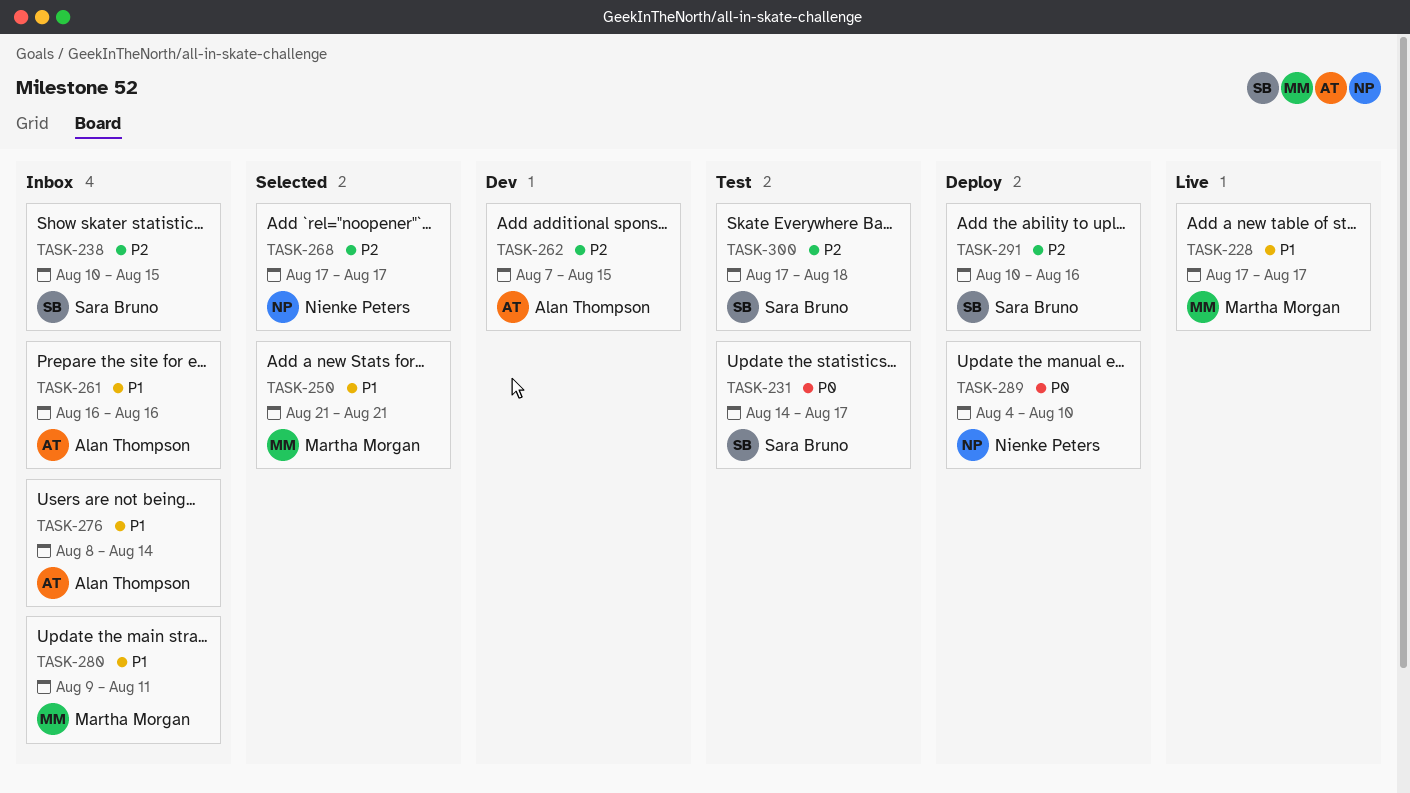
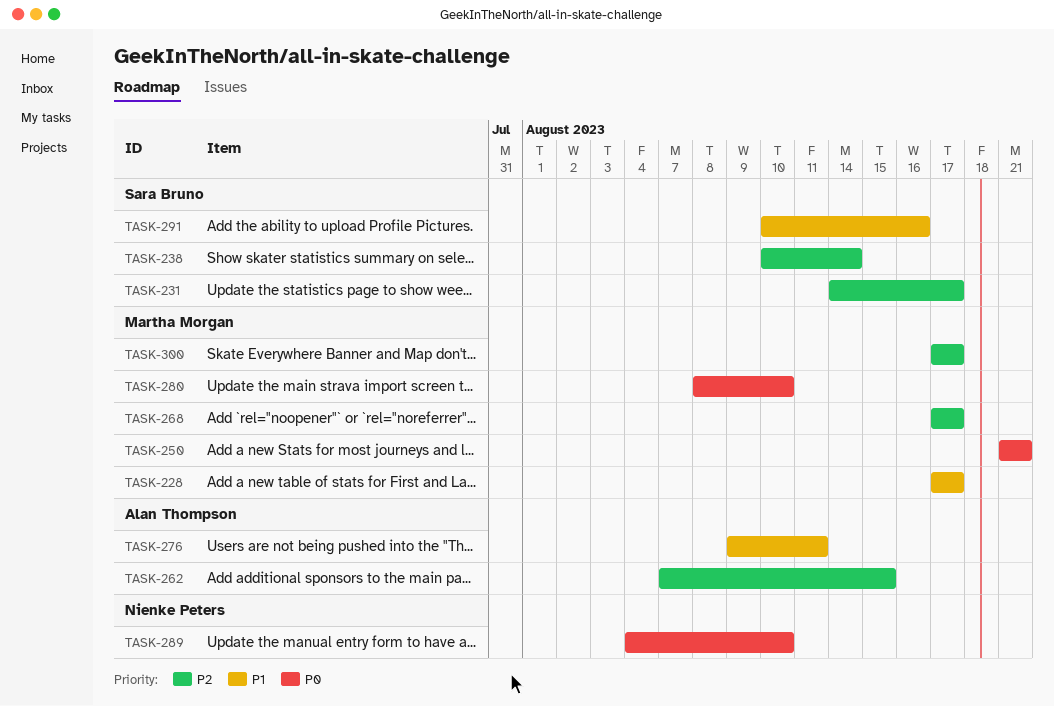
TASK-231, priority: P0 -> P2
TASK-238, due: Aug 15 -> Aug 14
TASK-250, priority: P1 -> P0
TASK-261: present -> none
TASK-268, owner: Nienke Peters -> Martha Morgan
TASK-276, start: Aug 8 -> Aug 9
TASK-276, due: Aug 14 -> Aug 11
TASK-280, priority: P1 -> P0
TASK-280, start: Aug 9 -> Aug 8
TASK-280, due: Aug 11 -> Aug 10
TASK-291, priority: P2 -> P1
TASK-300, owner: Sara Bruno -> Martha Morgan
TASK-300, due: Aug 18 -> Aug 17

